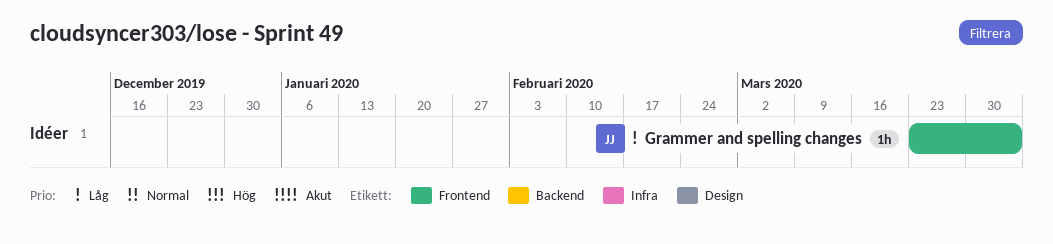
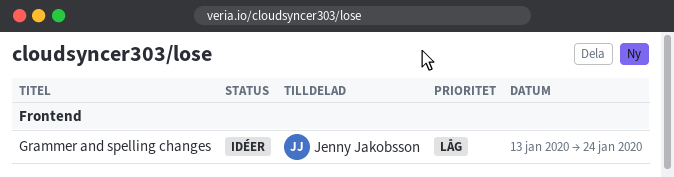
Grammer and spelling changes, start: Mar 23 -> Jan 13
Grammer and spelling changes, due: Apr 3 -> Jan 24

